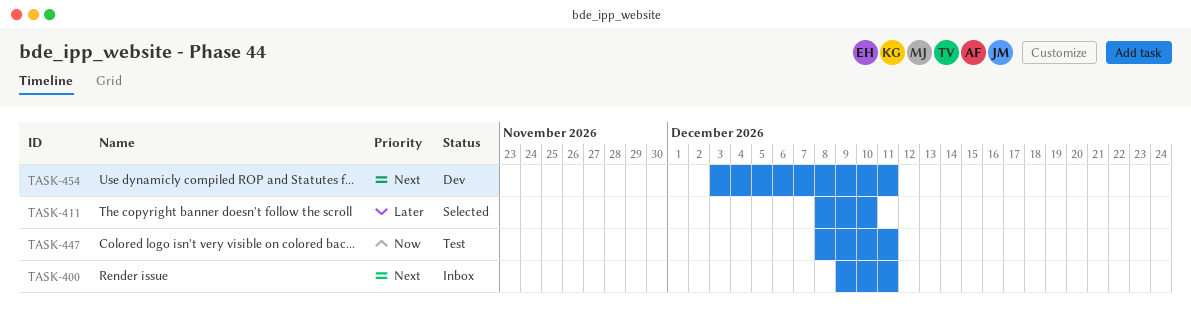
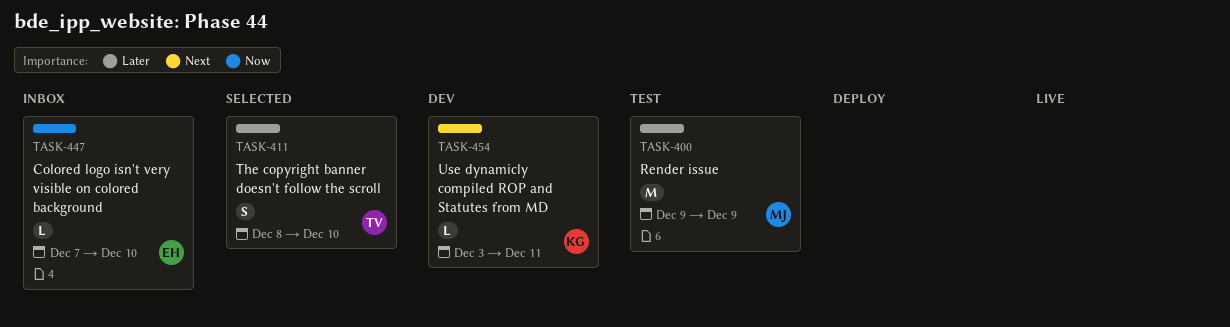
TASK-400, status: Inbox -> Test
TASK-400, priority: Next -> Later
TASK-400, due: Dec 11 -> Dec 9
TASK-447, status: Test -> Inbox
TASK-447, start: Dec 8 -> Dec 7
TASK-447, due: Dec 11 -> Dec 10

